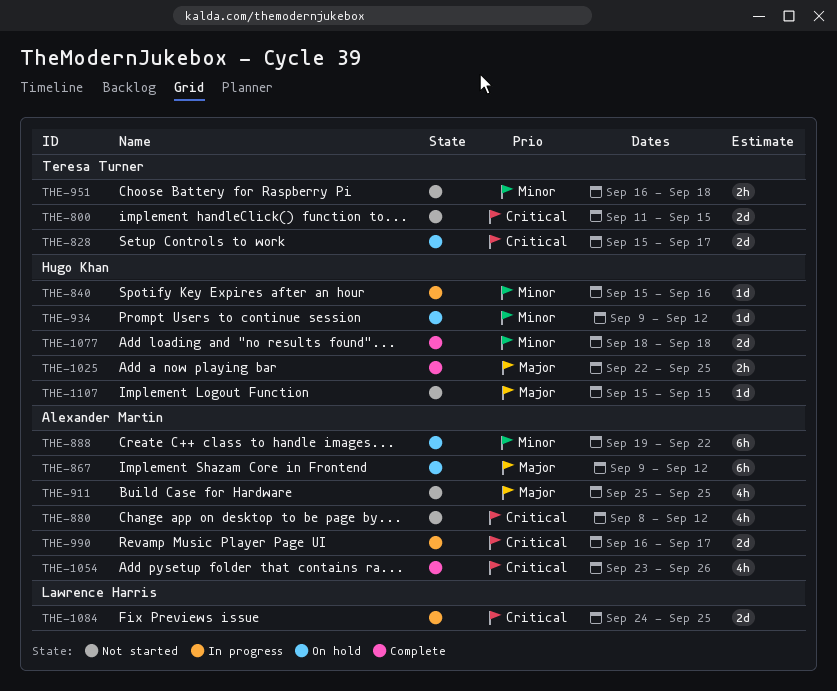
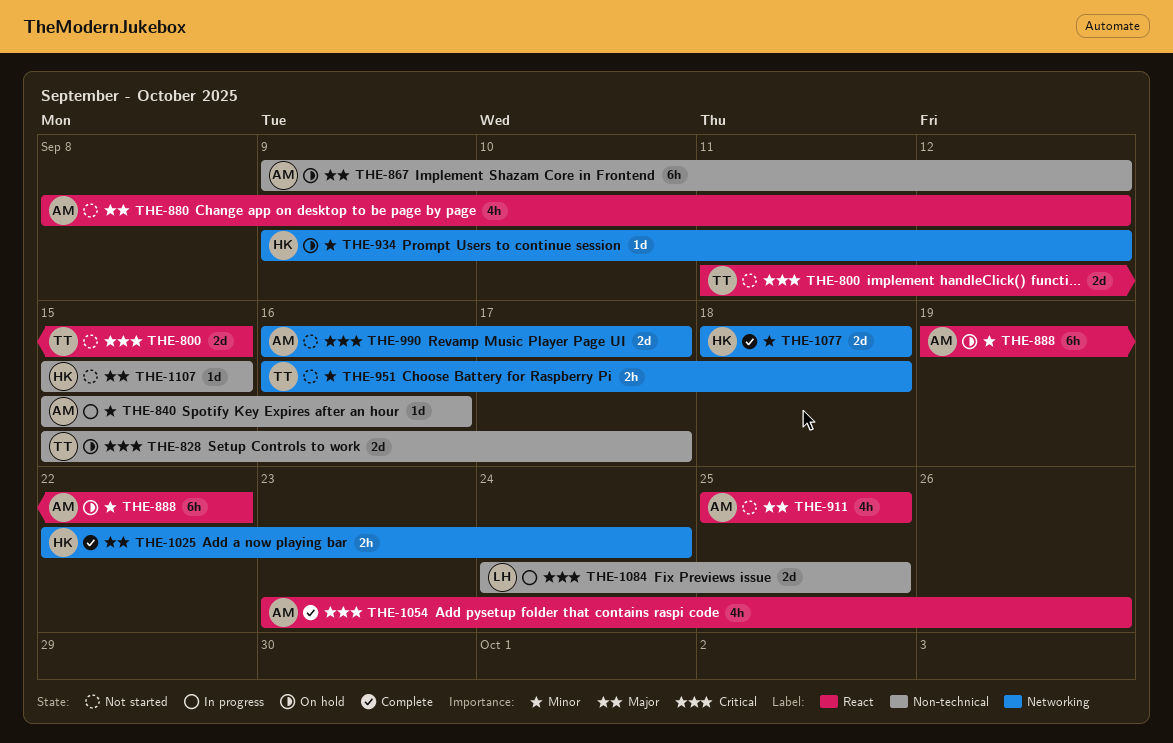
THE-840, owner: Hugo Khan -> Alexander Martin
THE-880, priority: Critical -> Major
THE-990, status: In progress -> Not started
THE-1025, due: Sep 25 -> Sep 24

